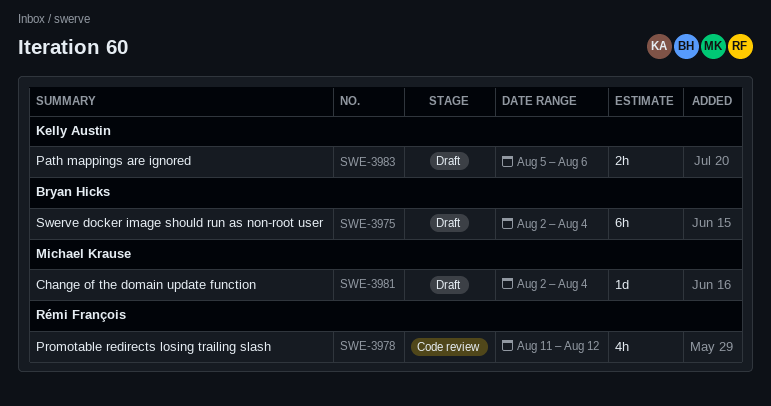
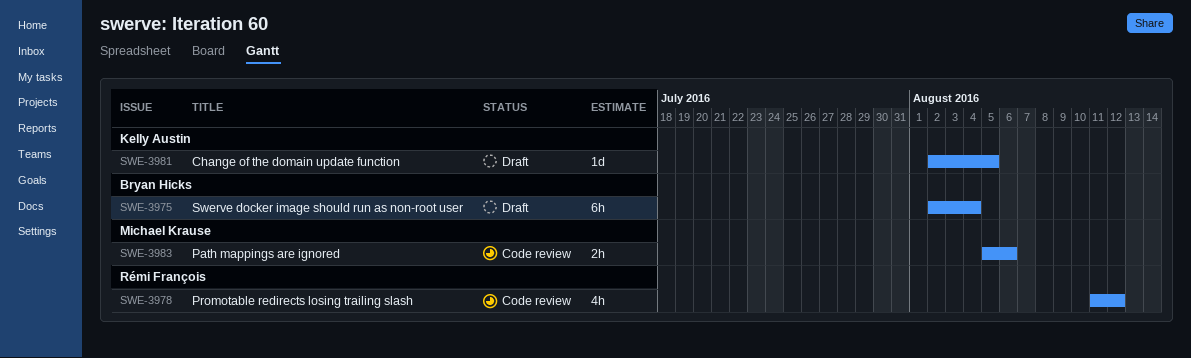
SWE-3981, owner: Michael Krause -> Kelly Austin
SWE-3981, due: Aug 4 -> Aug 5
SWE-3983, status: Draft -> Code review
SWE-3983, owner: Kelly Austin -> Michael Krause

